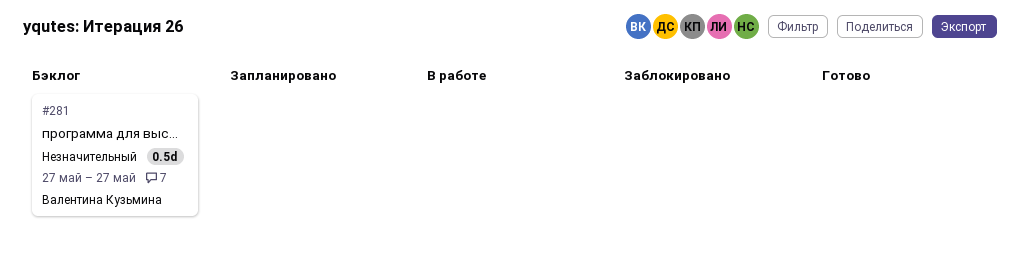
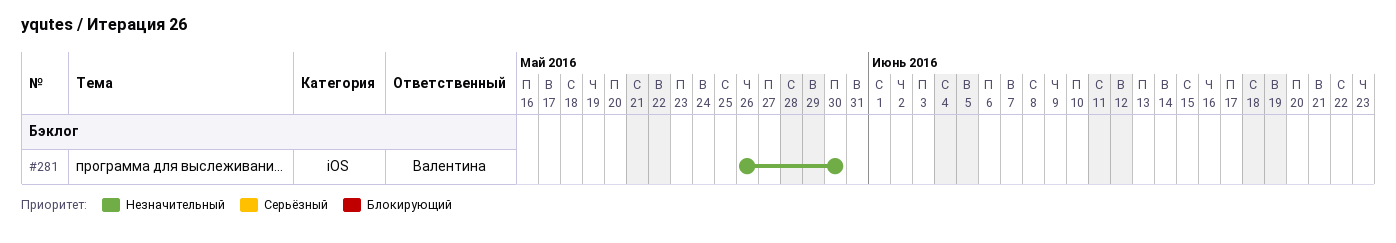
#281, start: May 27 -> May 26
#281, due: May 27 -> May 30

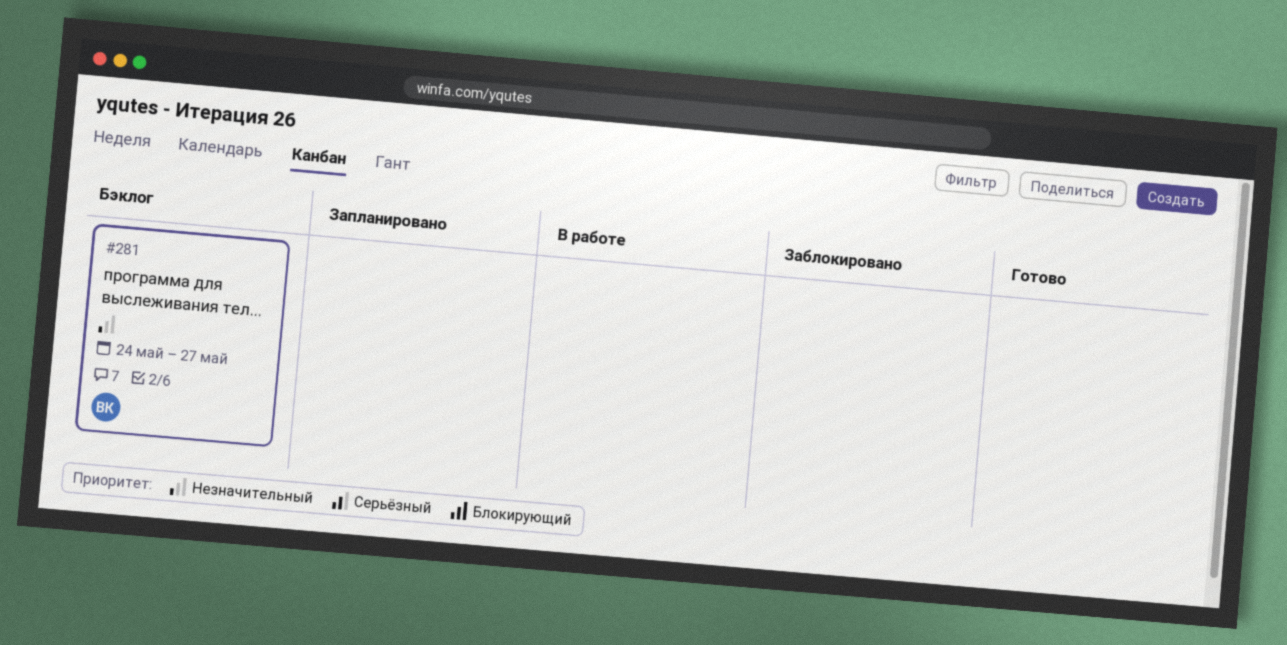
#281, start: May 26 -> May 24
#281, due: May 30 -> May 27

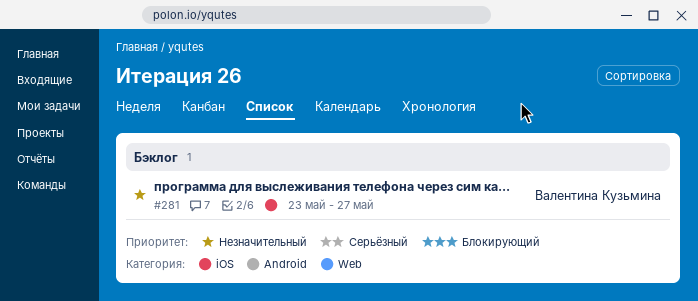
#281, start: May 24 -> May 23

